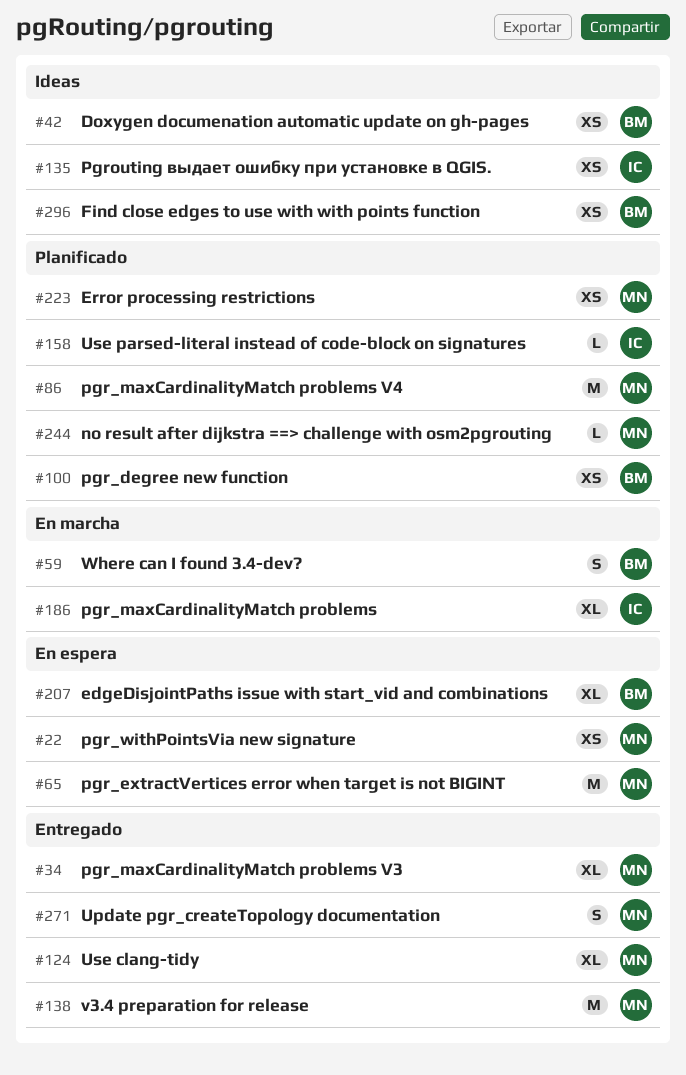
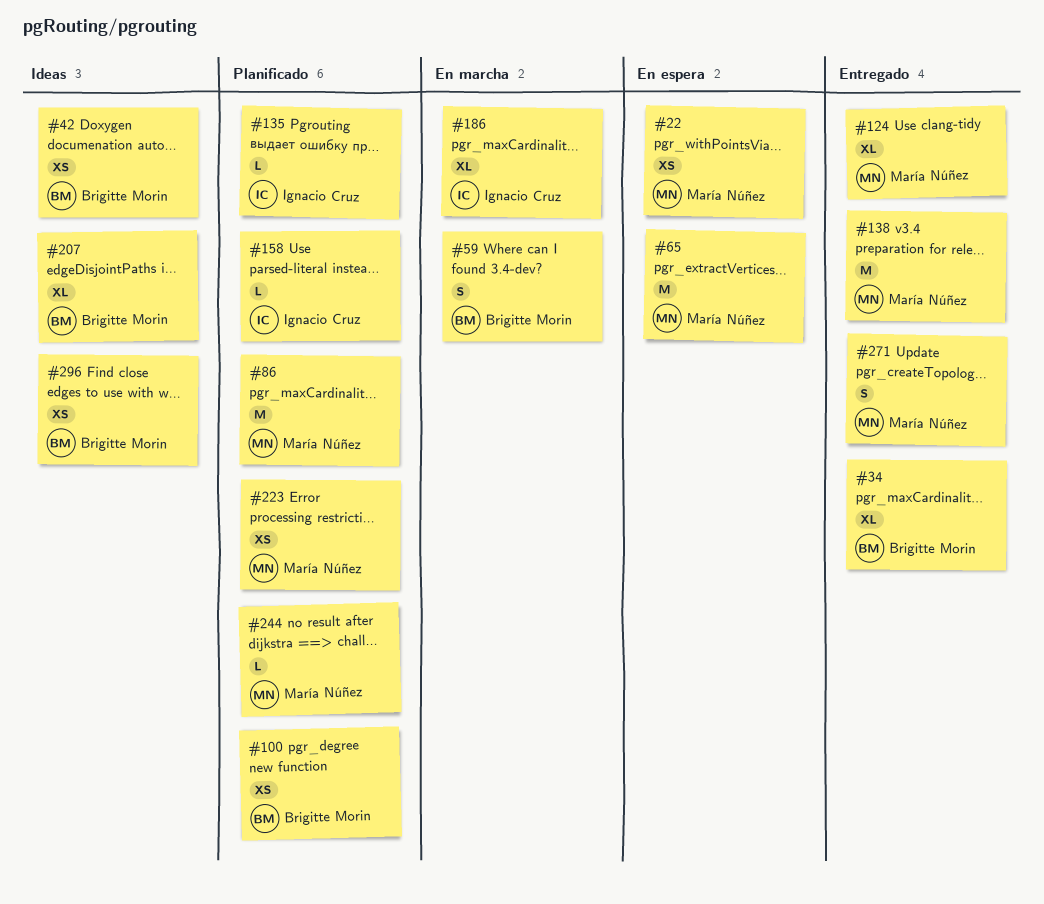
#34, owner: María Núñez -> Brigitte Morin
#135, status: Ideas -> Planificado
#135, estimate: XS -> L
#207, status: En espera -> Ideas

